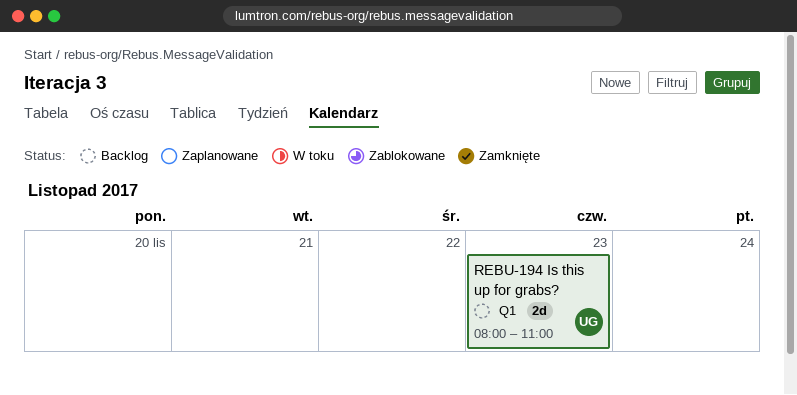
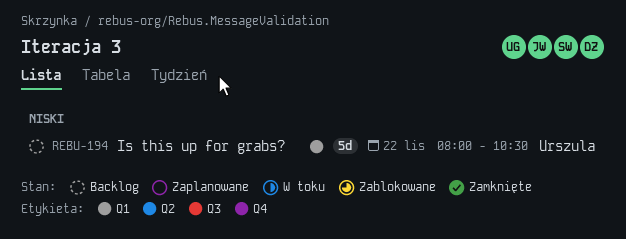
REBU-194, estimate: 2d -> 5d
REBU-194, day: Nov 23 -> Nov 22
REBU-194, ends: 11:00 -> 10:30

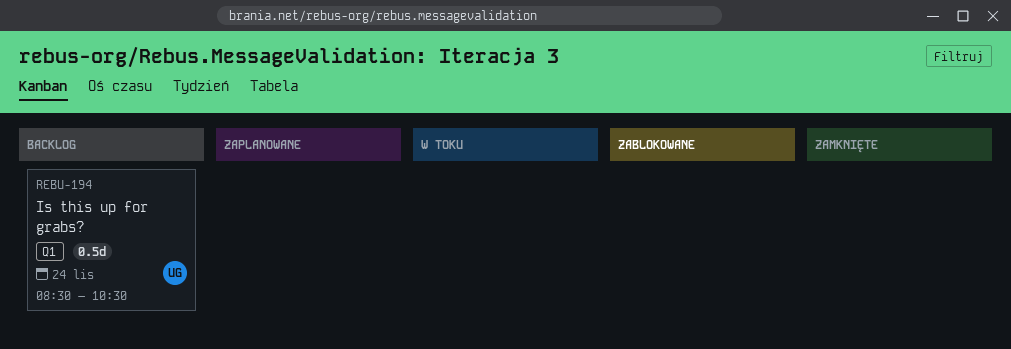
REBU-194, estimate: 5d -> 0.5d
REBU-194, day: Nov 22 -> Nov 24
REBU-194, begins: 08:00 -> 08:30

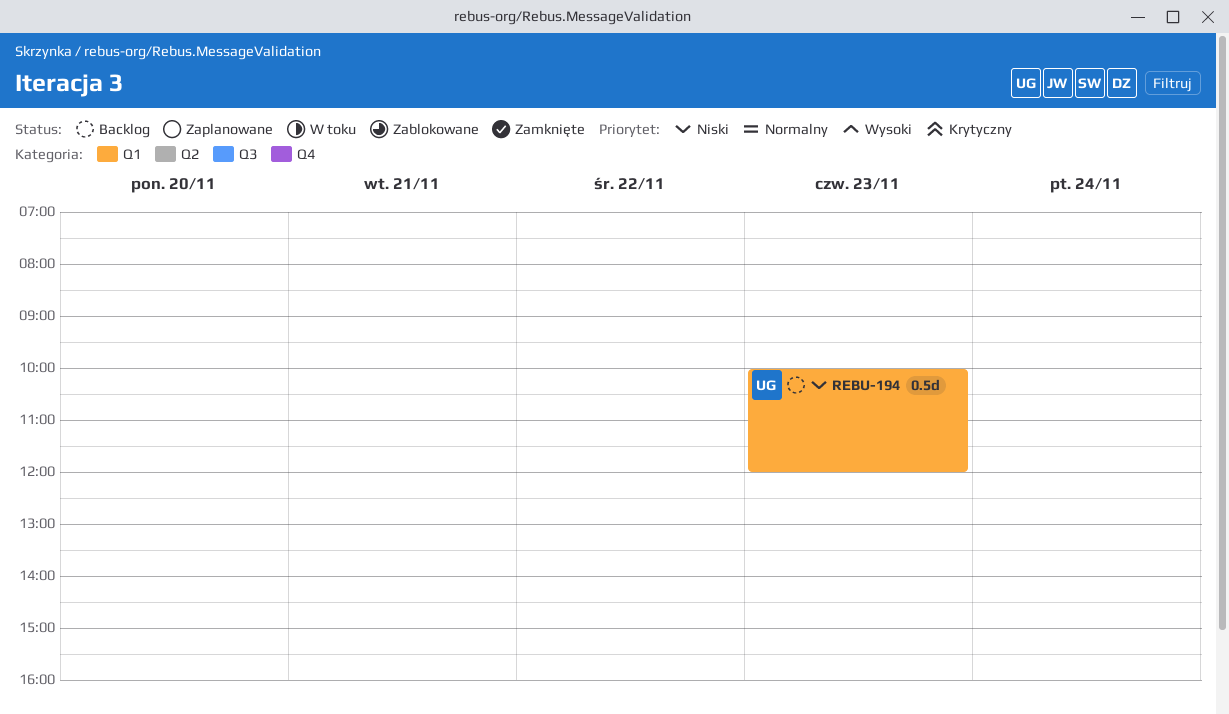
REBU-194, day: Nov 24 -> Nov 23
REBU-194, begins: 08:30 -> 10:00
REBU-194, ends: 10:30 -> 12:00

